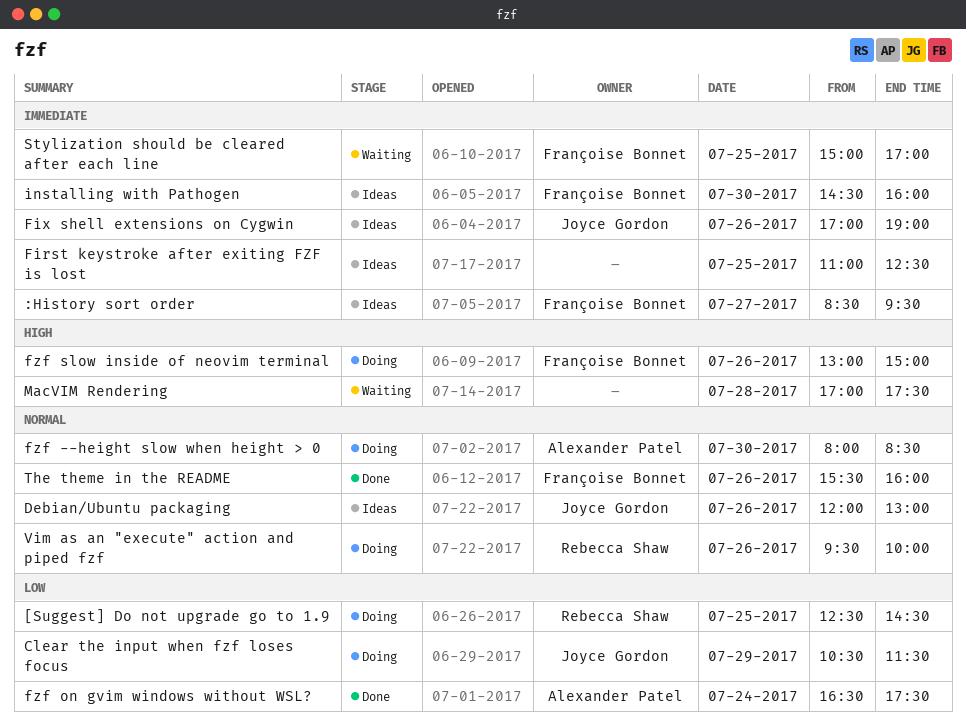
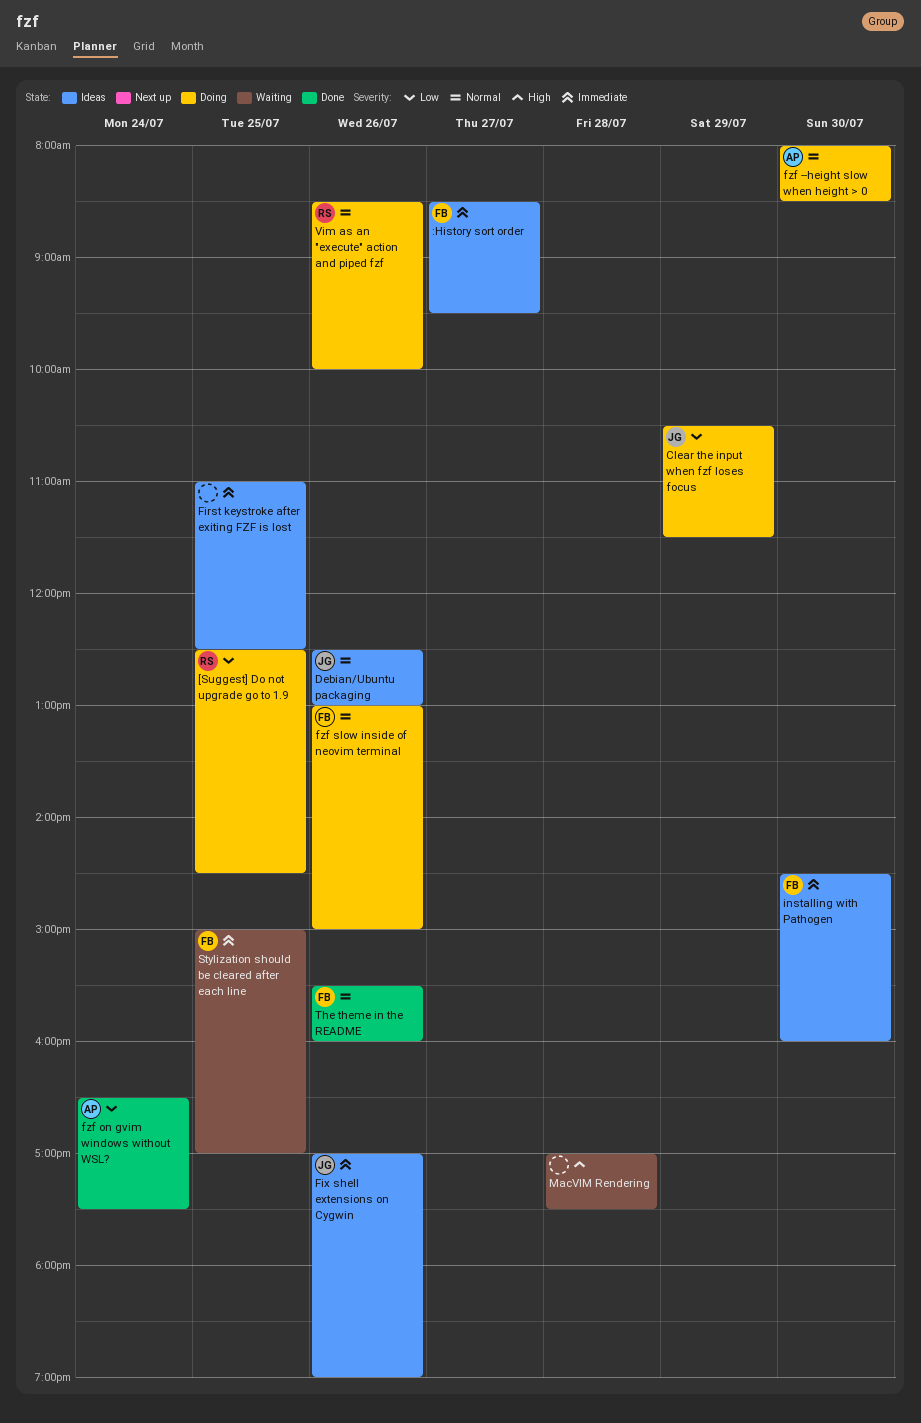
Debian/Ubuntu packaging, begins: 12:00 -> 12:30
fzf slow inside of neovim terminal, priority: High -> Normal
Vim as an "execute" action and piped fzf, begins: 09:30 -> 08:30

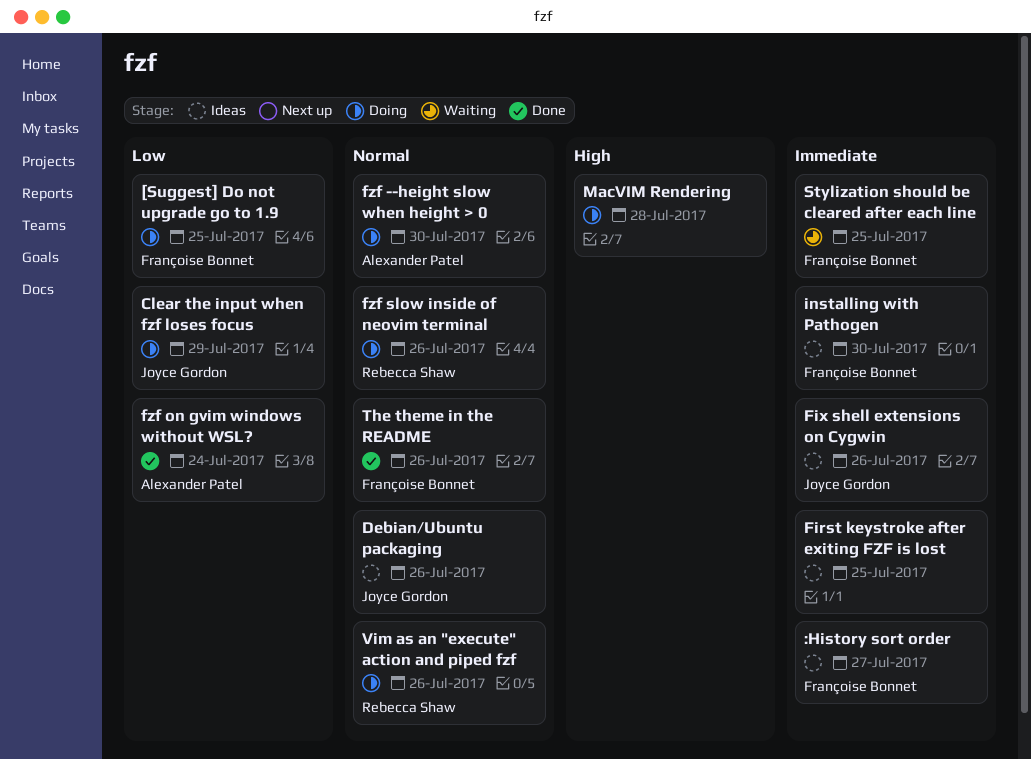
[Suggest] Do not upgrade go to 1.9, owner: Rebecca Shaw -> Françoise Bonnet
fzf slow inside of neovim terminal, owner: Françoise Bonnet -> Rebecca Shaw
MacVIM Rendering, status: Waiting -> Doing

